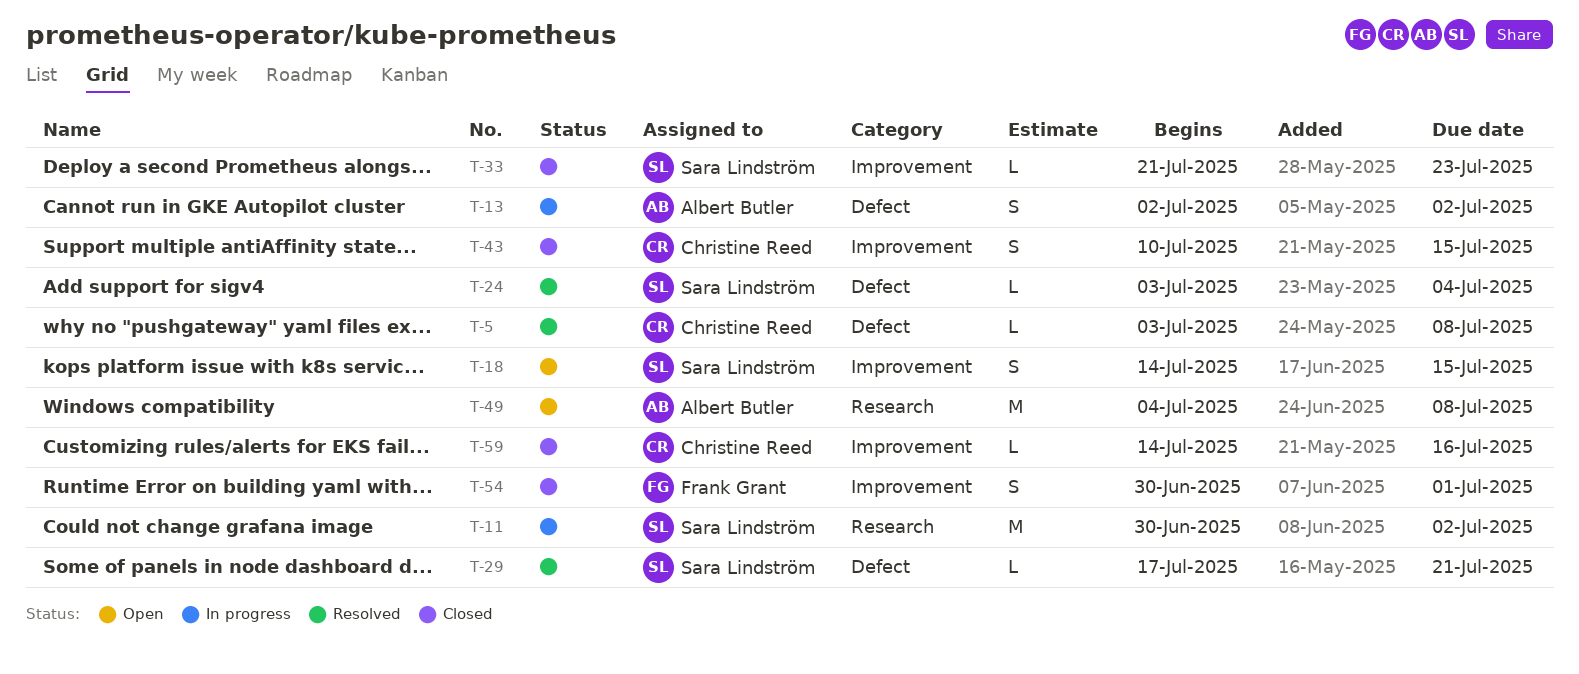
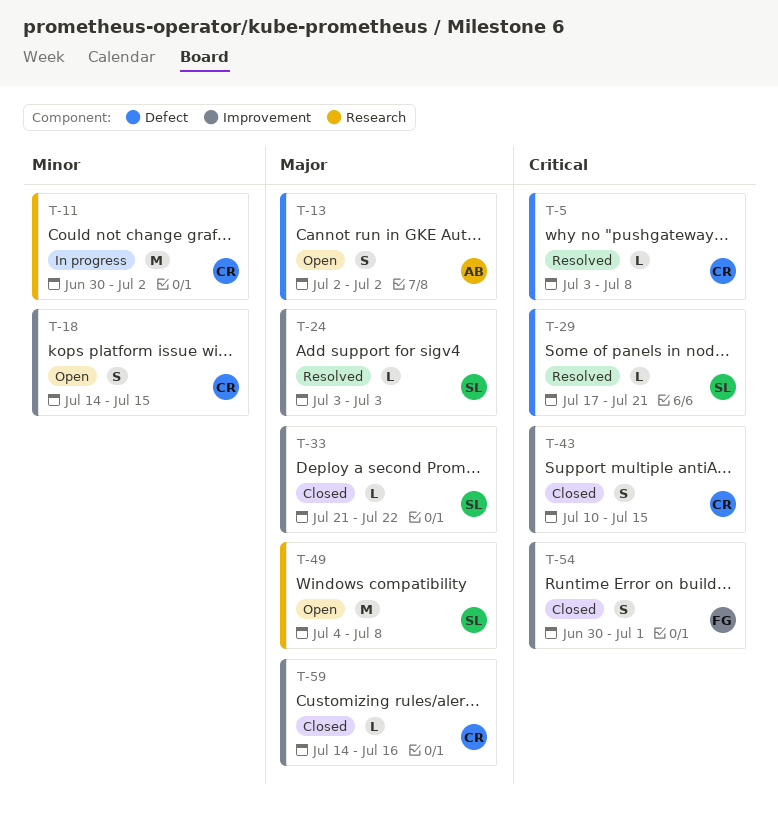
T-11, owner: Sara Lindström -> Christine Reed
T-13, status: In progress -> Open
T-18, owner: Sara Lindström -> Christine Reed
T-24, label: Defect -> Improvement
T-24, due: Jul 4 -> Jul 3
T-33, due: Jul 23 -> Jul 22
T-49, owner: Albert Butler -> Sara Lindström

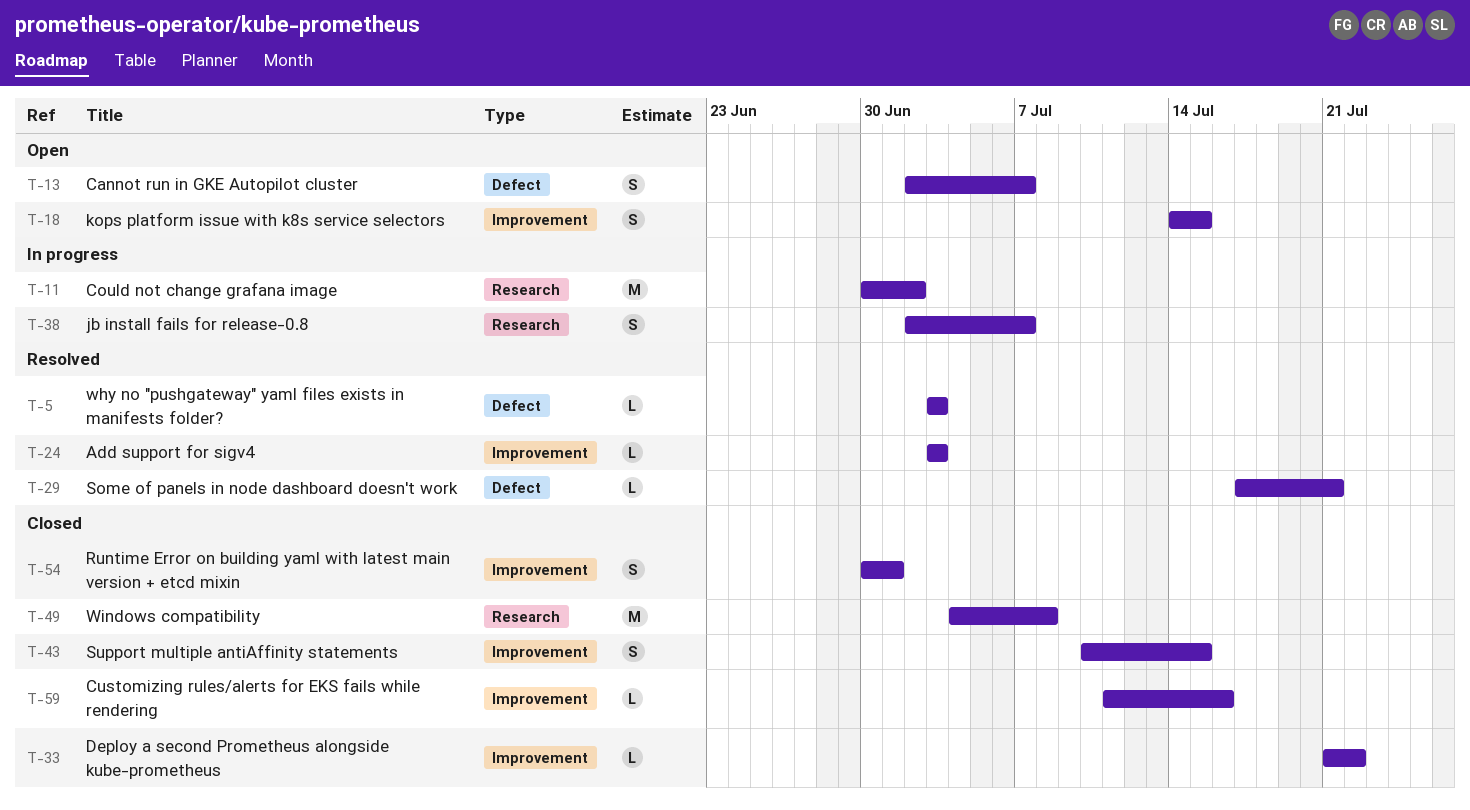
T-5, due: Jul 8 -> Jul 3
T-13, due: Jul 2 -> Jul 7
T-38: none -> present
T-49, status: Open -> Closed
T-59, start: Jul 14 -> Jul 11

